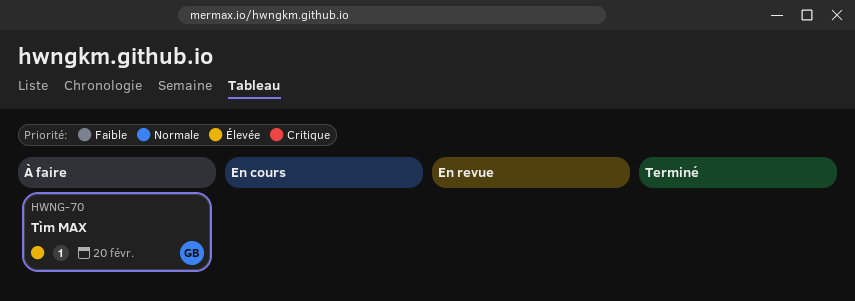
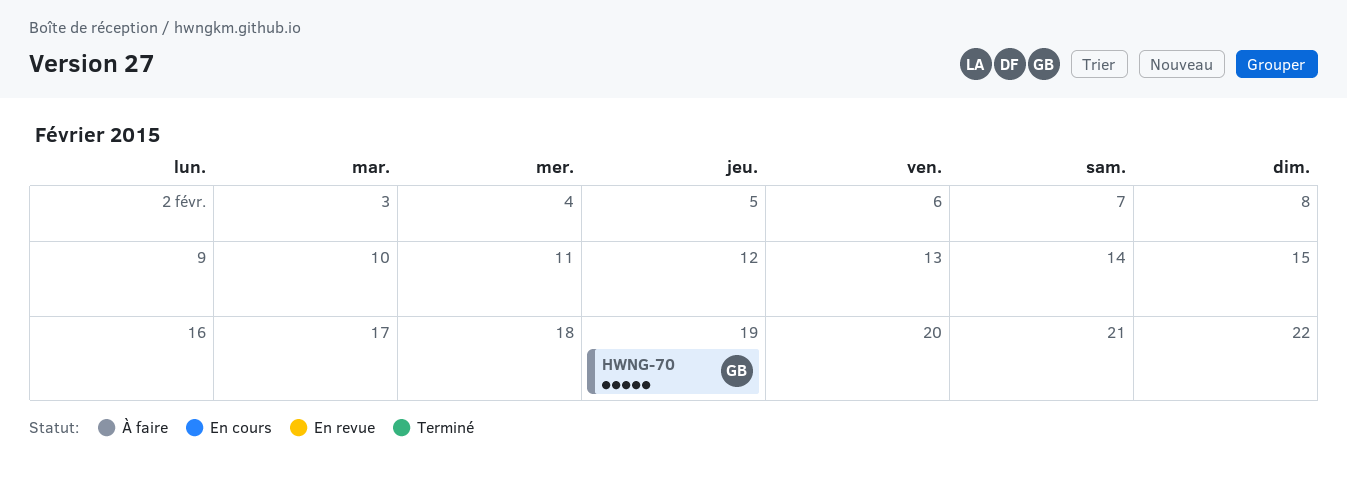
HWNG-70, estimate: 1 -> 5
HWNG-70, due: Feb 20 -> Feb 19

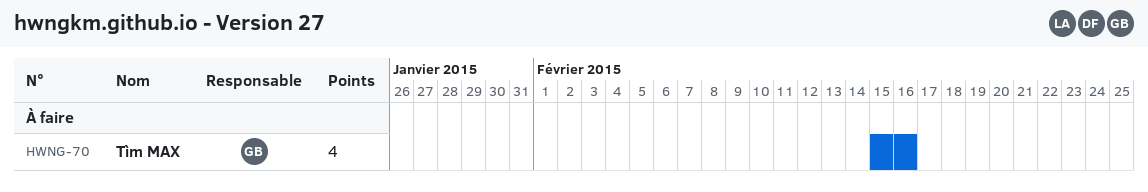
HWNG-70, estimate: 5 -> 4
HWNG-70, due: Feb 19 -> Feb 16

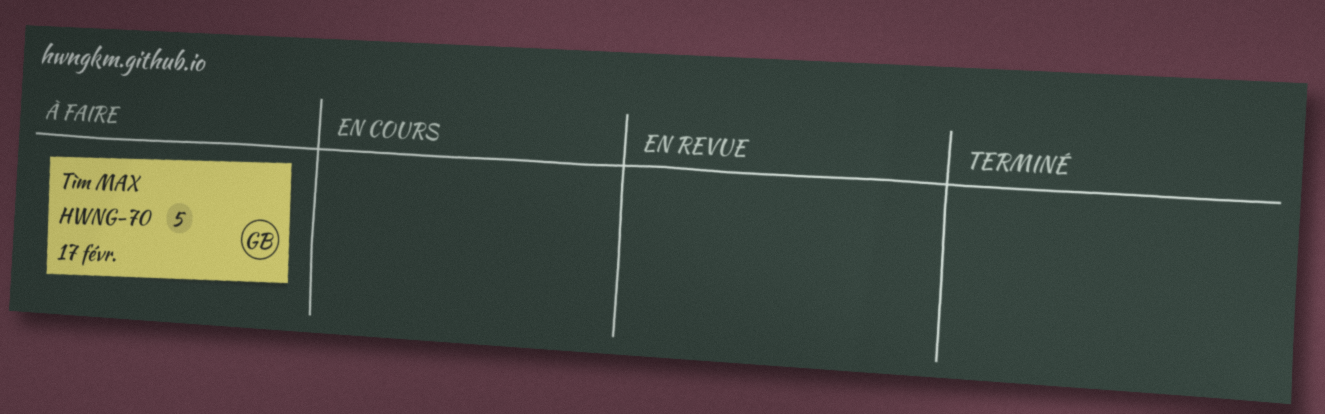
HWNG-70, estimate: 4 -> 5
HWNG-70, due: Feb 16 -> Feb 17

